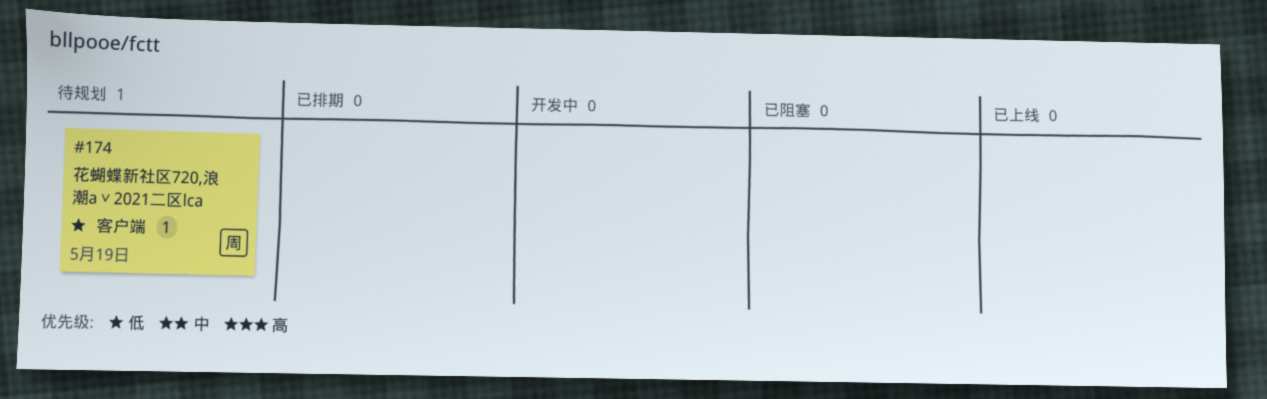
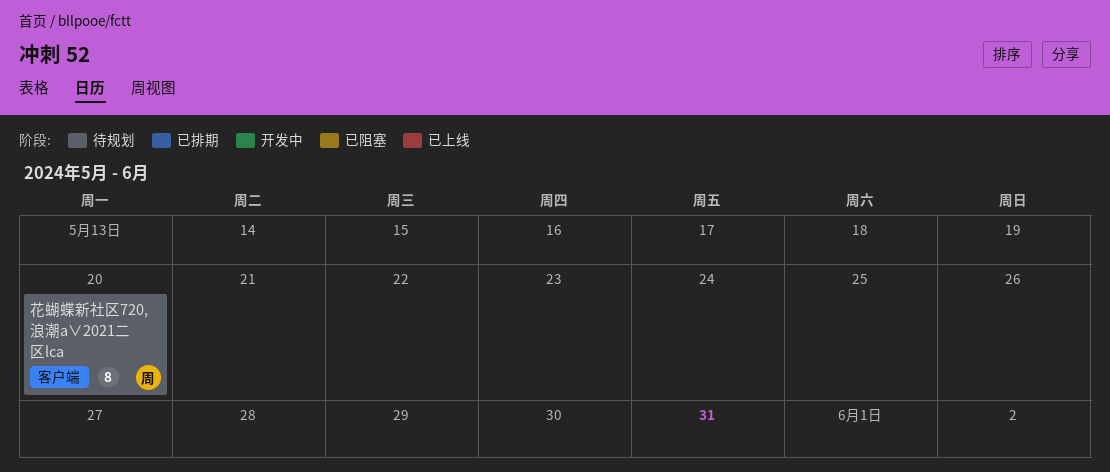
花蝴蝶新社区720,浪潮a∨2021二区lca, estimate: 1 -> 8
花蝴蝶新社区720,浪潮a∨2021二区lca, due: May 19 -> May 20

